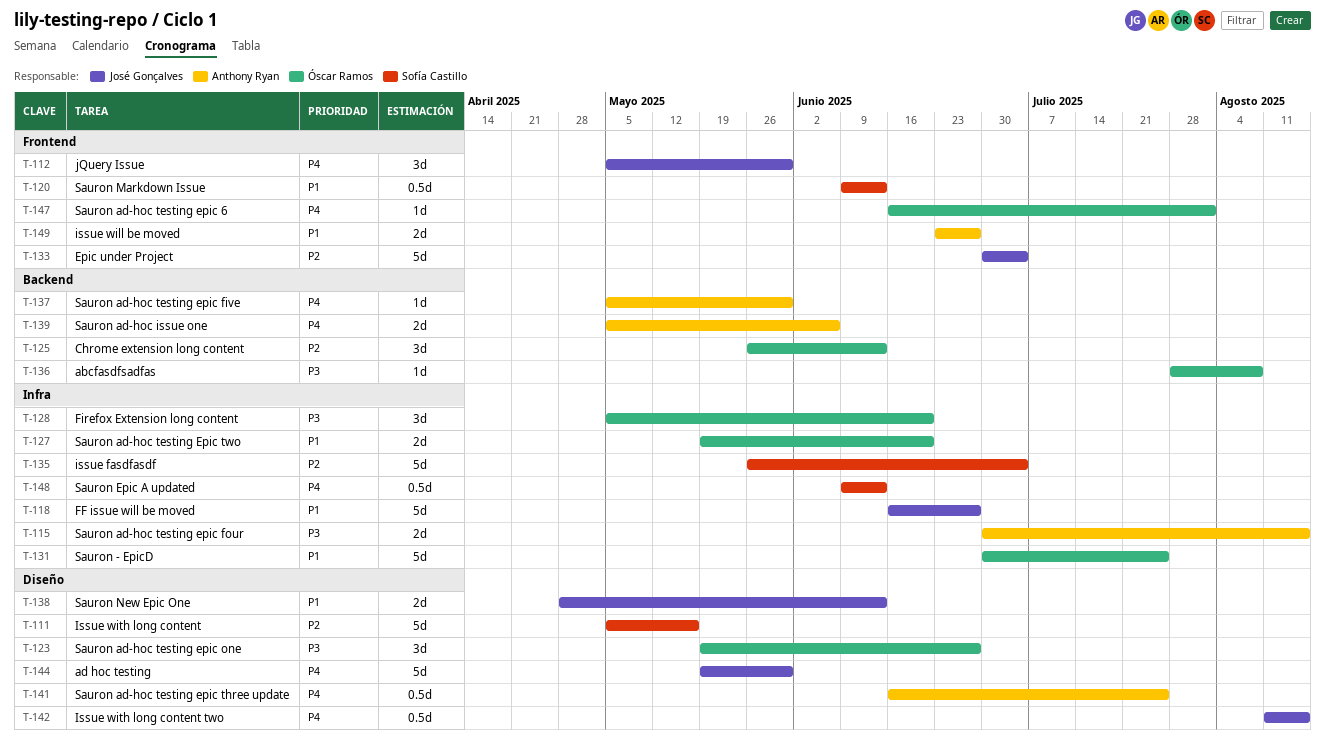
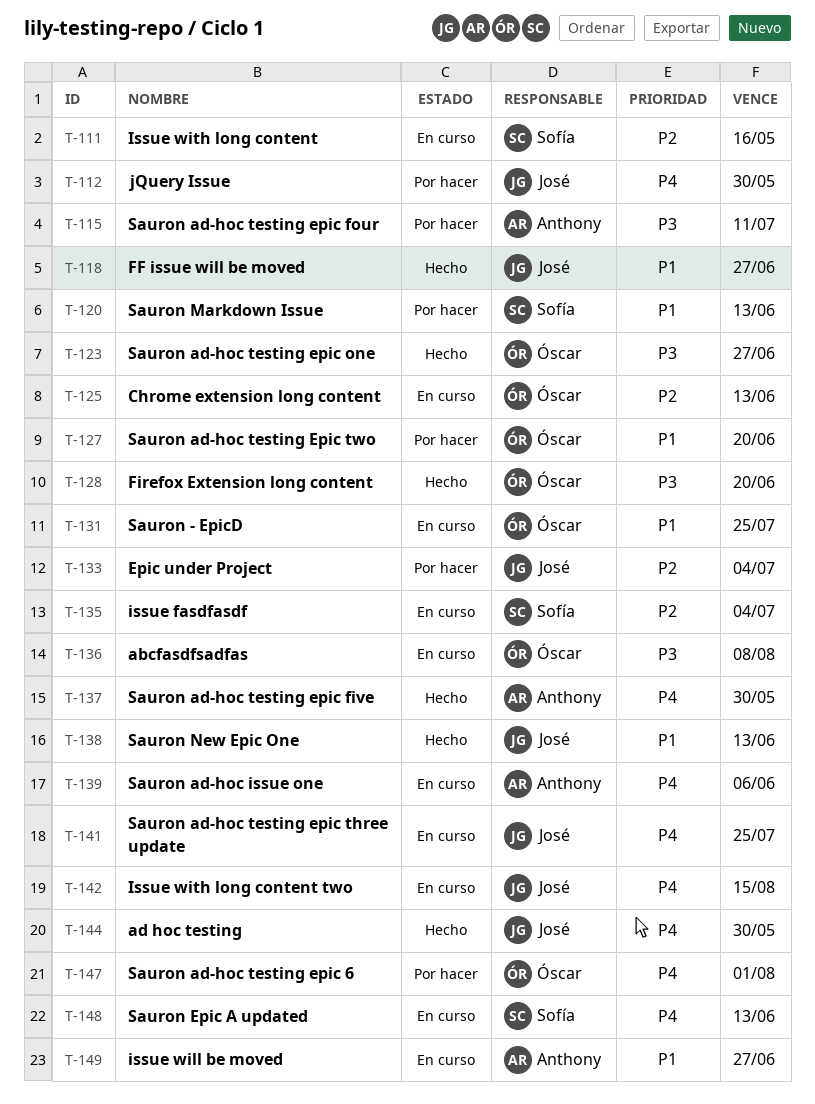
T-115, due: Aug 15 -> Jul 11
T-141, owner: Anthony Ryan -> José Gonçalves

